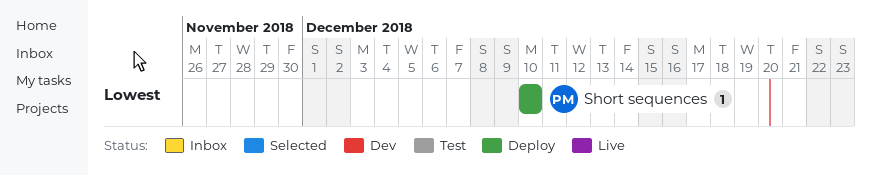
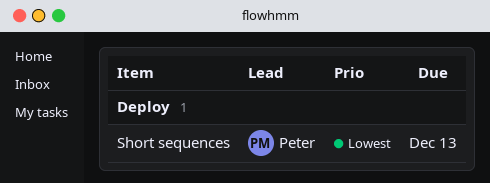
Short sequences, due: Dec 10 -> Dec 13

